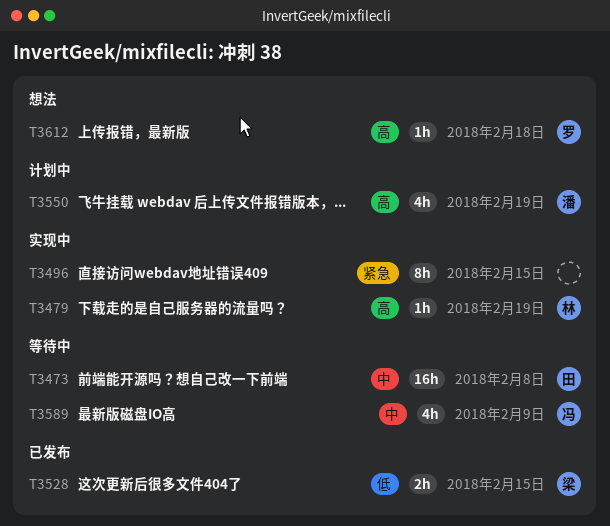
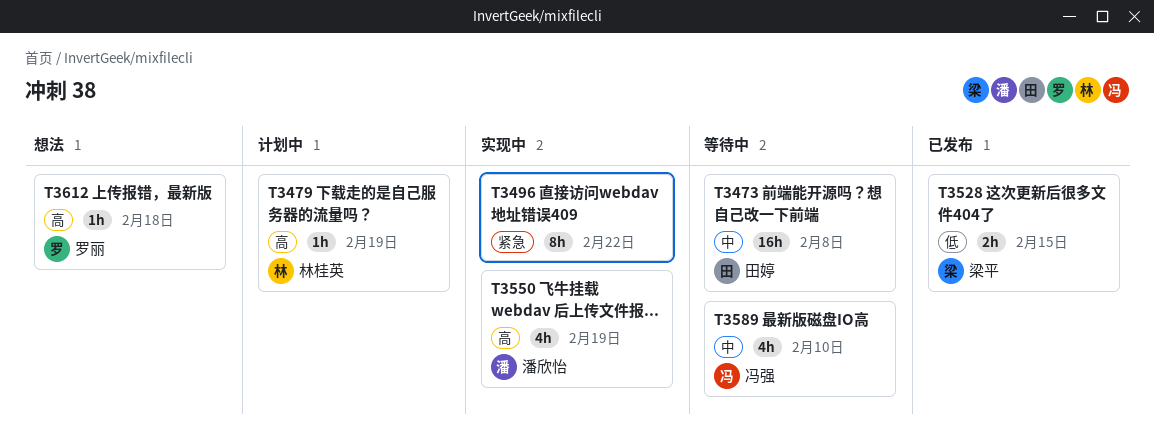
T3479, status: 实现中 -> 计划中
T3496, due: Feb 15 -> Feb 22
T3550, status: 计划中 -> 实现中
T3589, due: Feb 9 -> Feb 10

